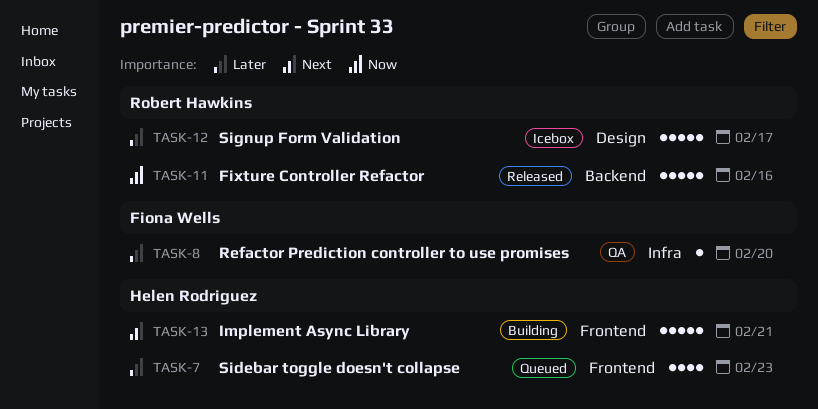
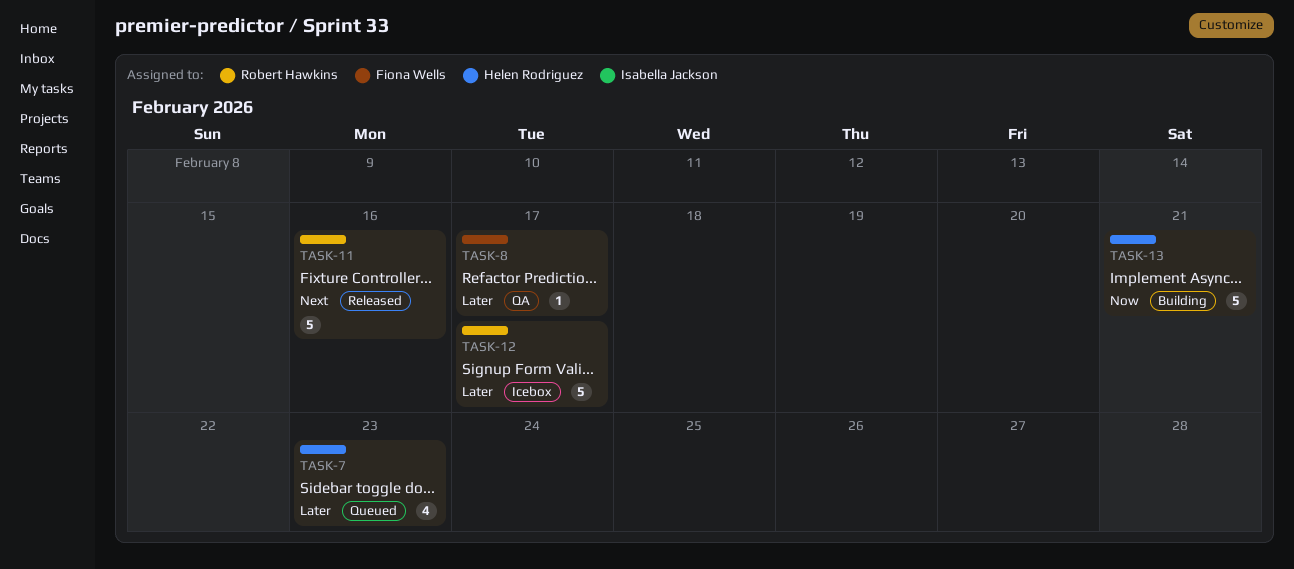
TASK-8, due: Feb 20 -> Feb 17
TASK-11, priority: Now -> Next
TASK-13, priority: Next -> Now

